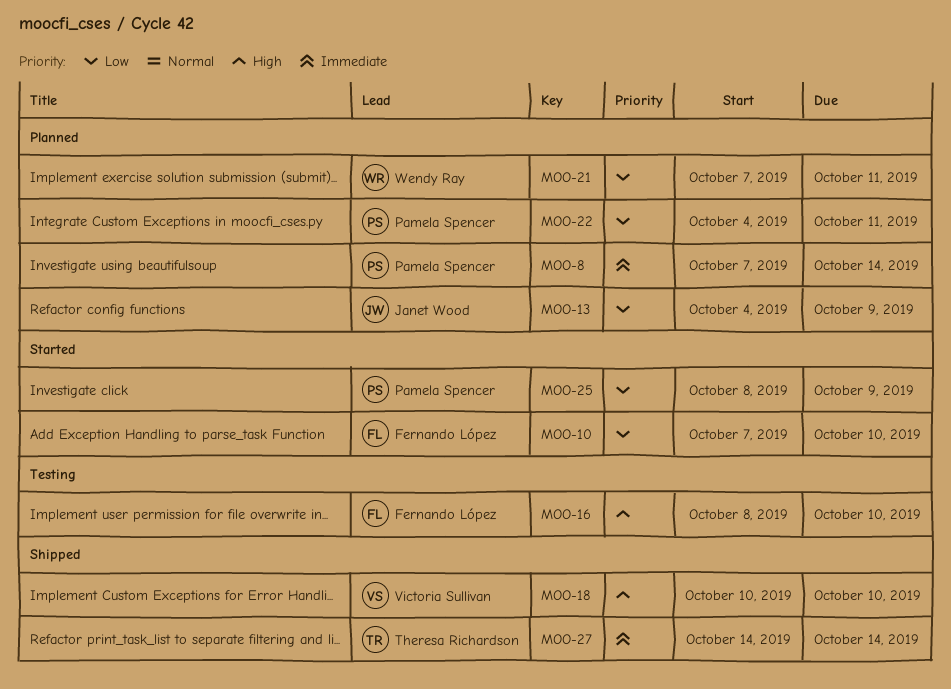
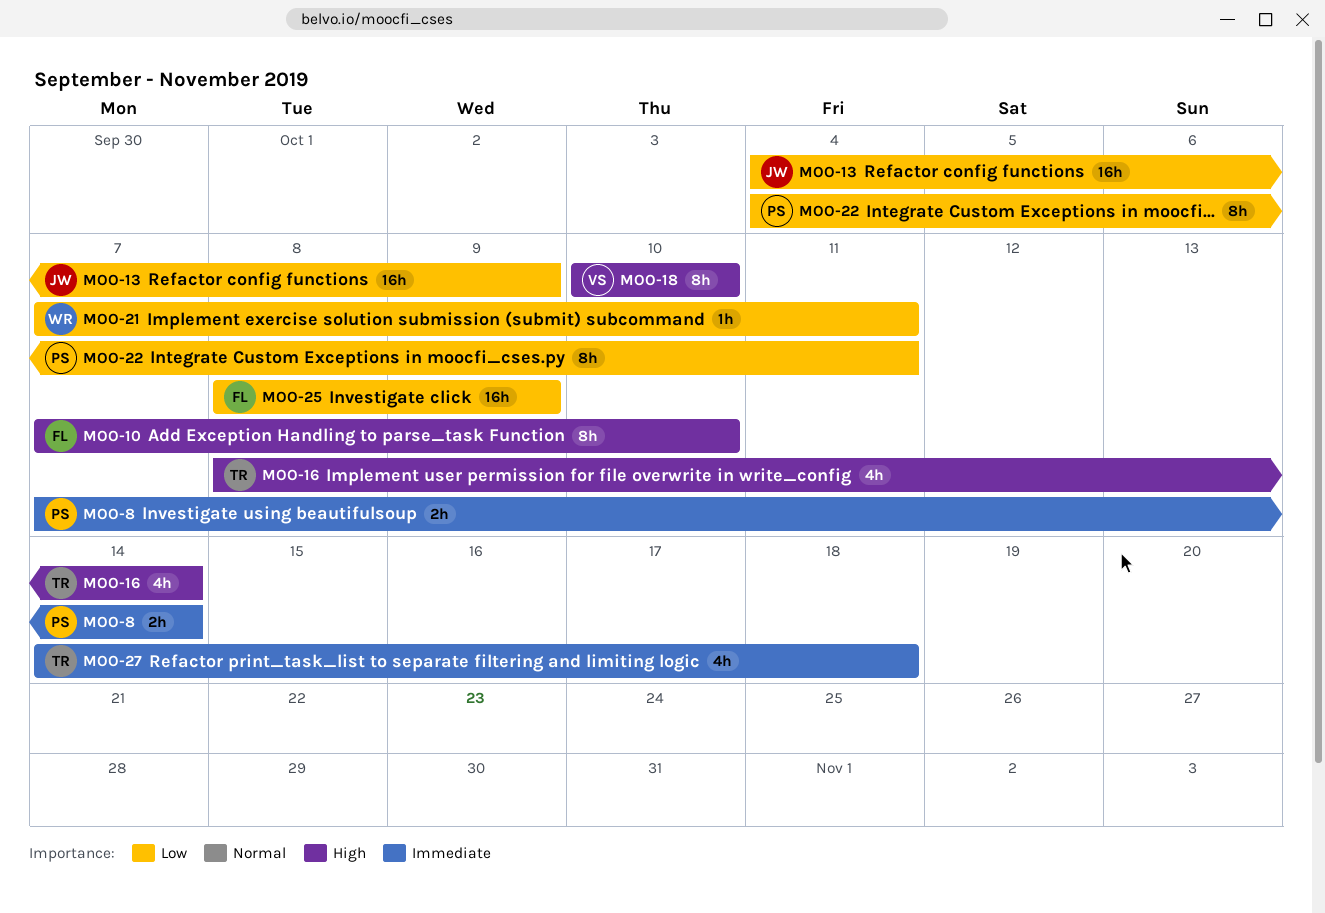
MOO-10, priority: Low -> High
MOO-16, owner: Fernando López -> Theresa Richardson
MOO-16, due: Oct 10 -> Oct 14
MOO-25, owner: Pamela Spencer -> Fernando López
MOO-27, due: Oct 14 -> Oct 18

